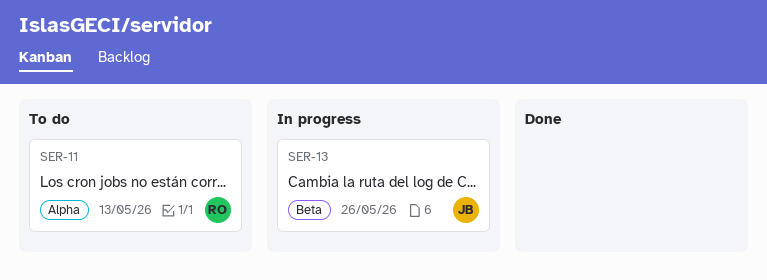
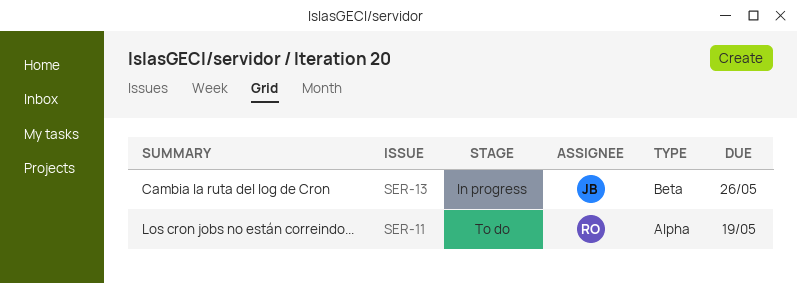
SER-11, due: May 13 -> May 19

